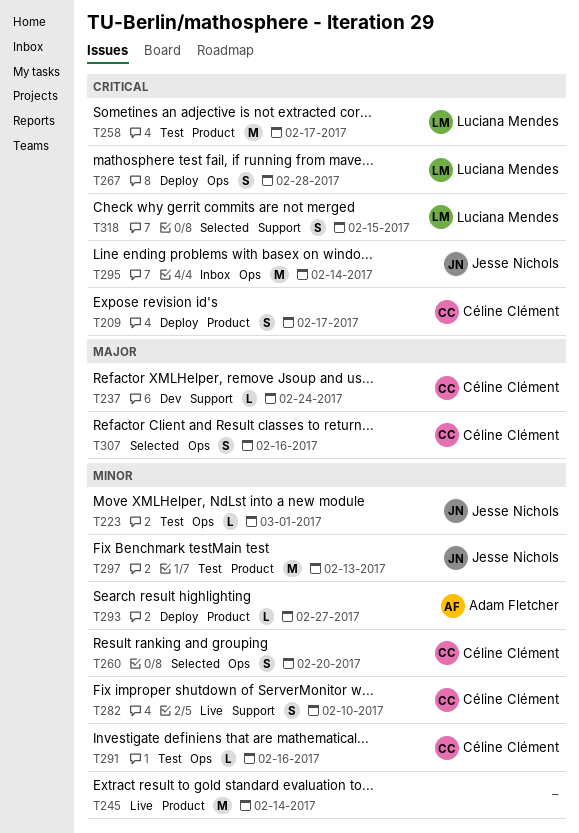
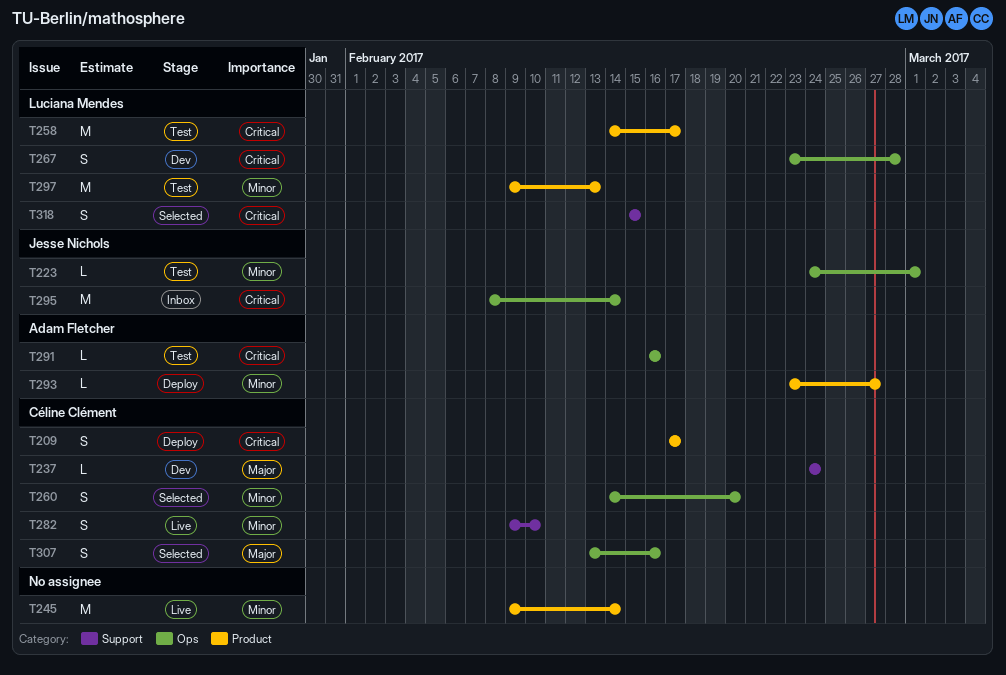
T267, status: Deploy -> Dev
T291, owner: Céline Clément -> Adam Fletcher
T291, priority: Minor -> Critical
T297, owner: Jesse Nichols -> Luciana Mendes

